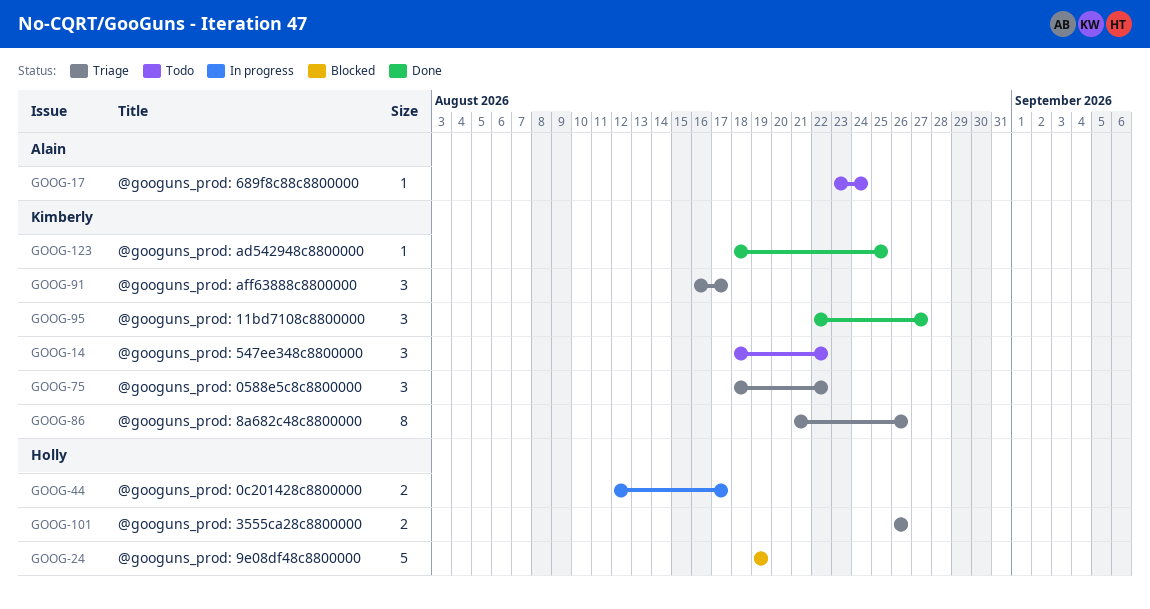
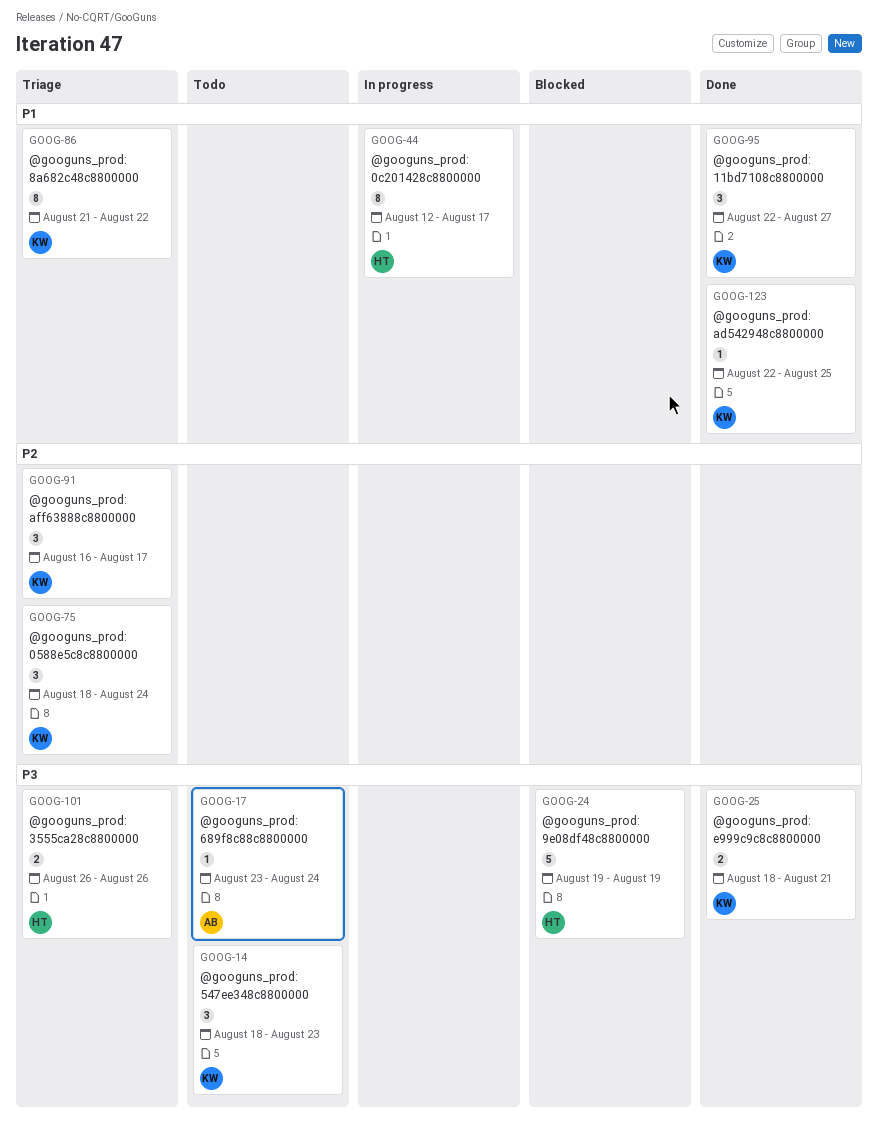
GOOG-14, due: Aug 22 -> Aug 23
GOOG-25: none -> present
GOOG-44, estimate: 2 -> 8
GOOG-75, due: Aug 22 -> Aug 24
GOOG-86, due: Aug 26 -> Aug 22
GOOG-123, start: Aug 18 -> Aug 22

